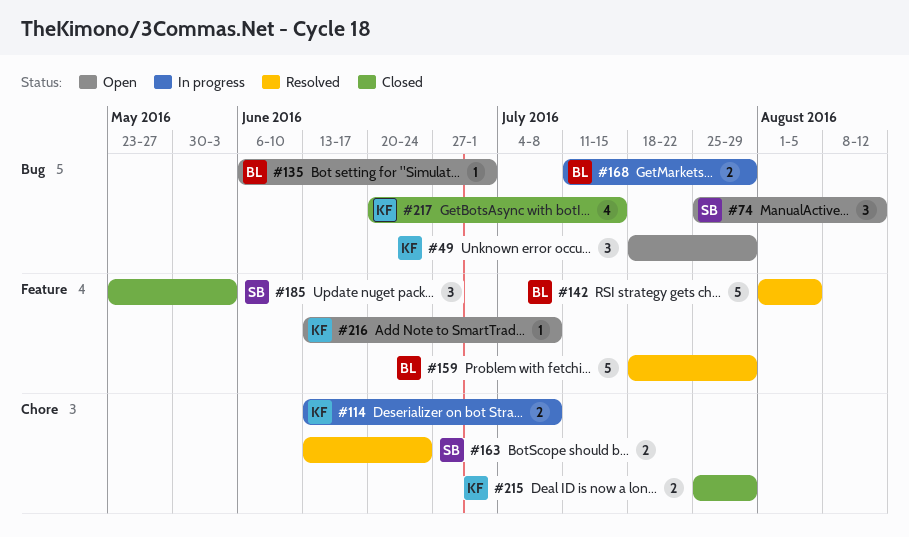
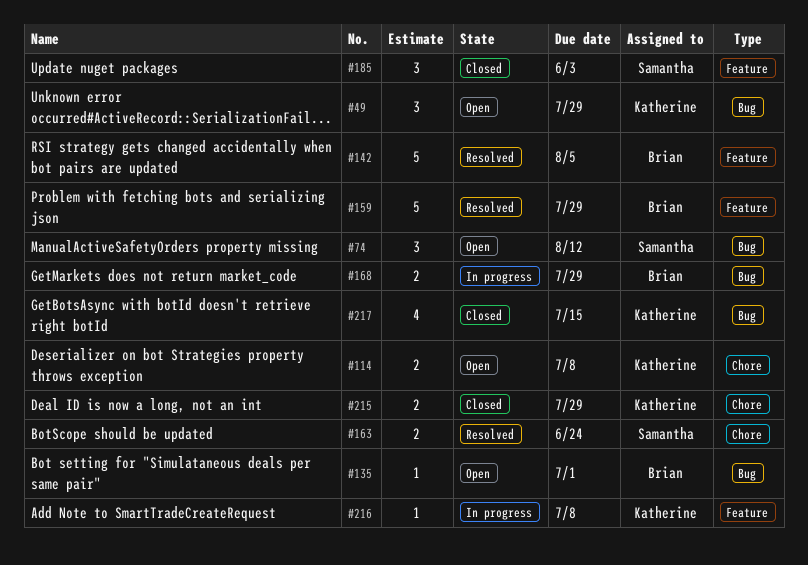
#114, status: In progress -> Open
#216, status: Open -> In progress

